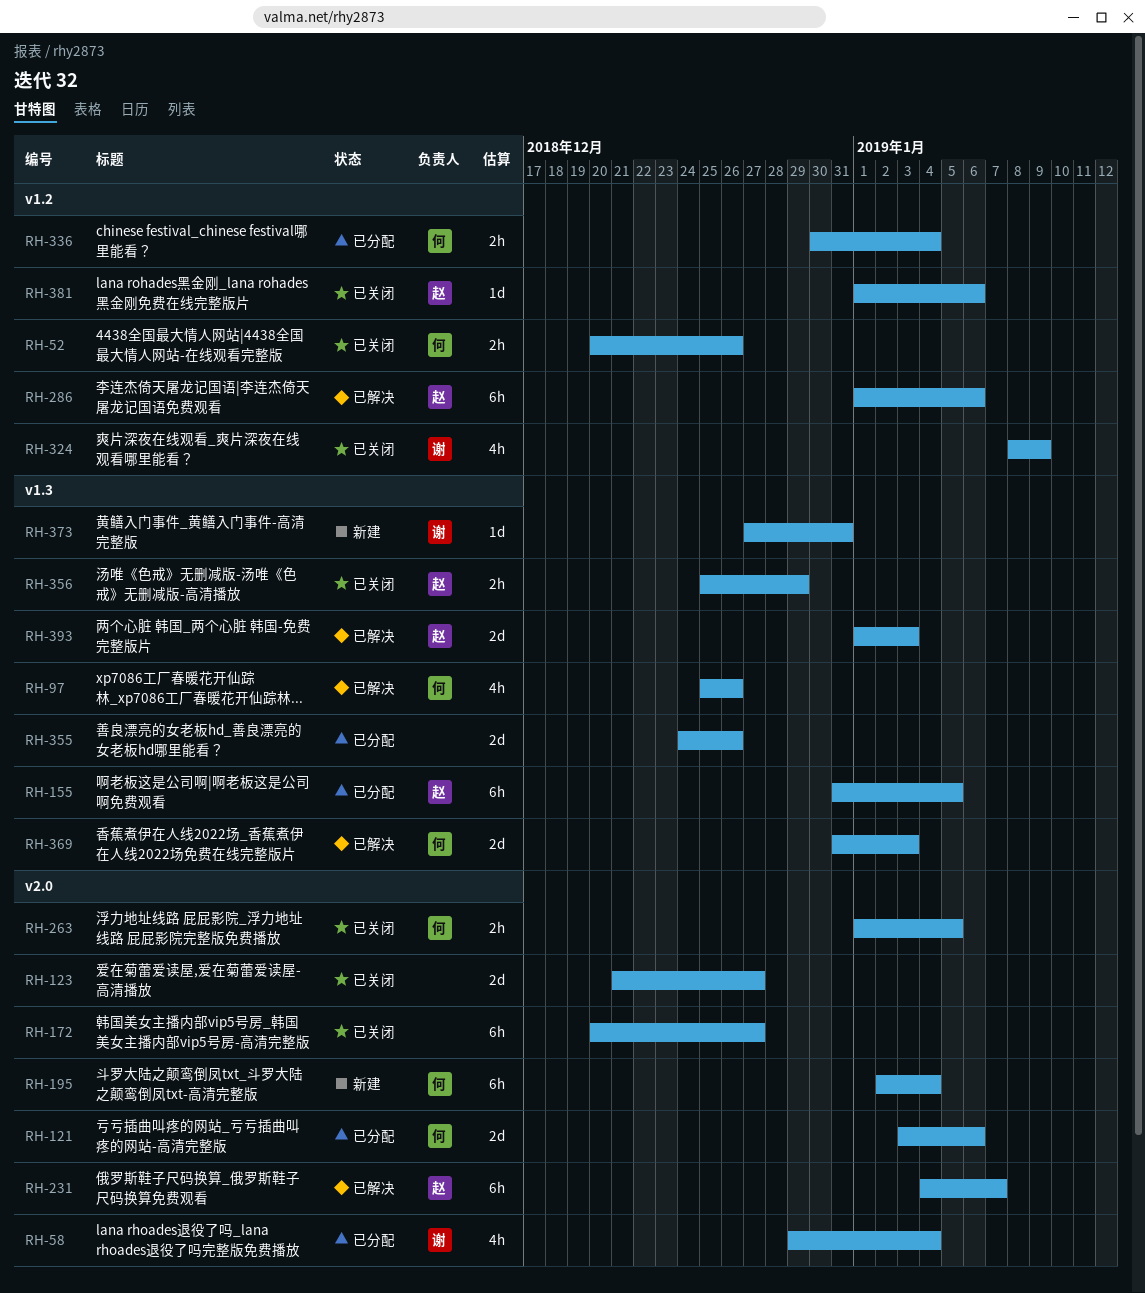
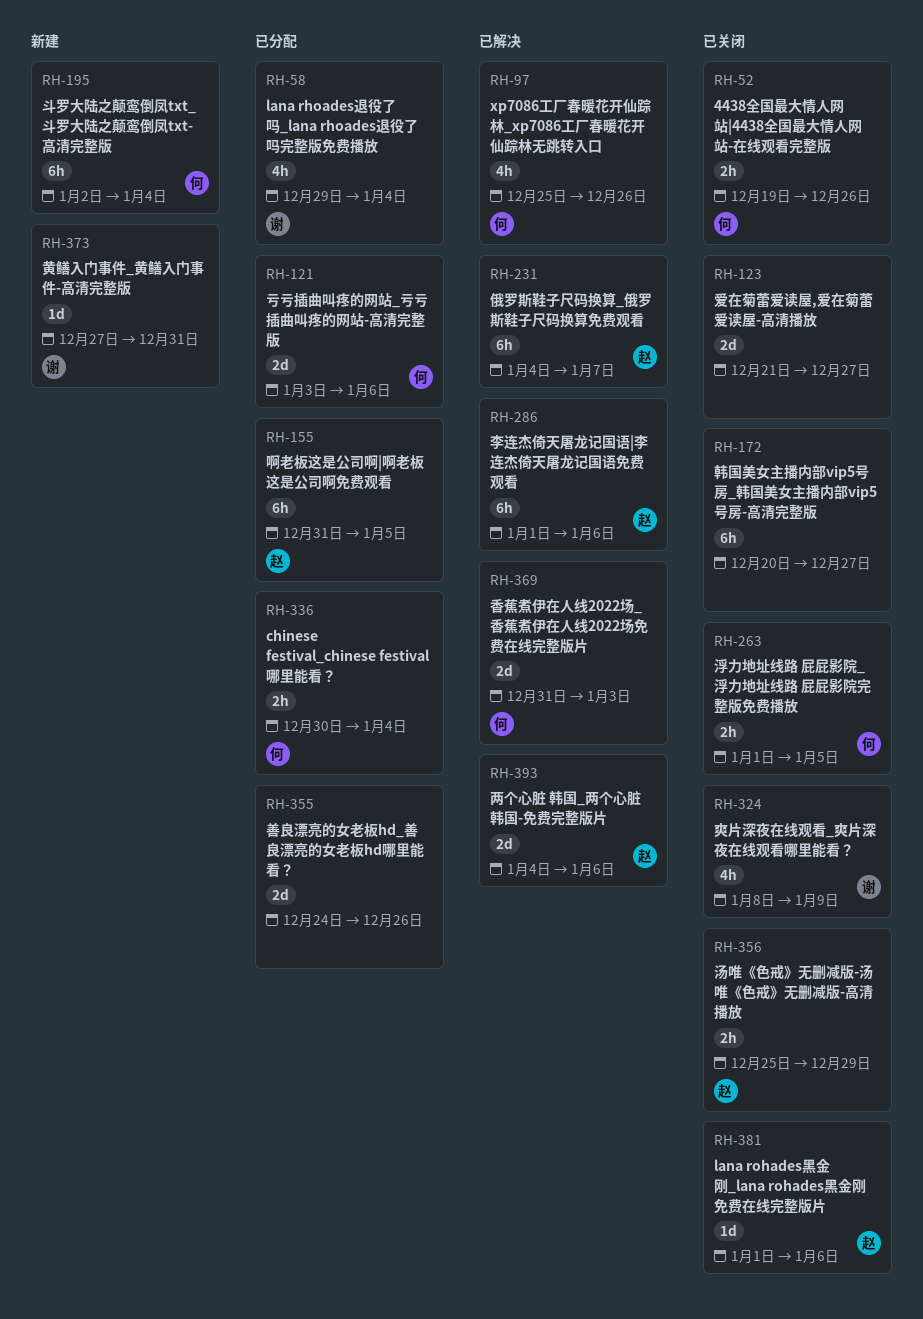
RH-52, start: Dec 20 -> Dec 19
RH-393, start: Jan 1 -> Jan 4
RH-393, due: Jan 3 -> Jan 6

